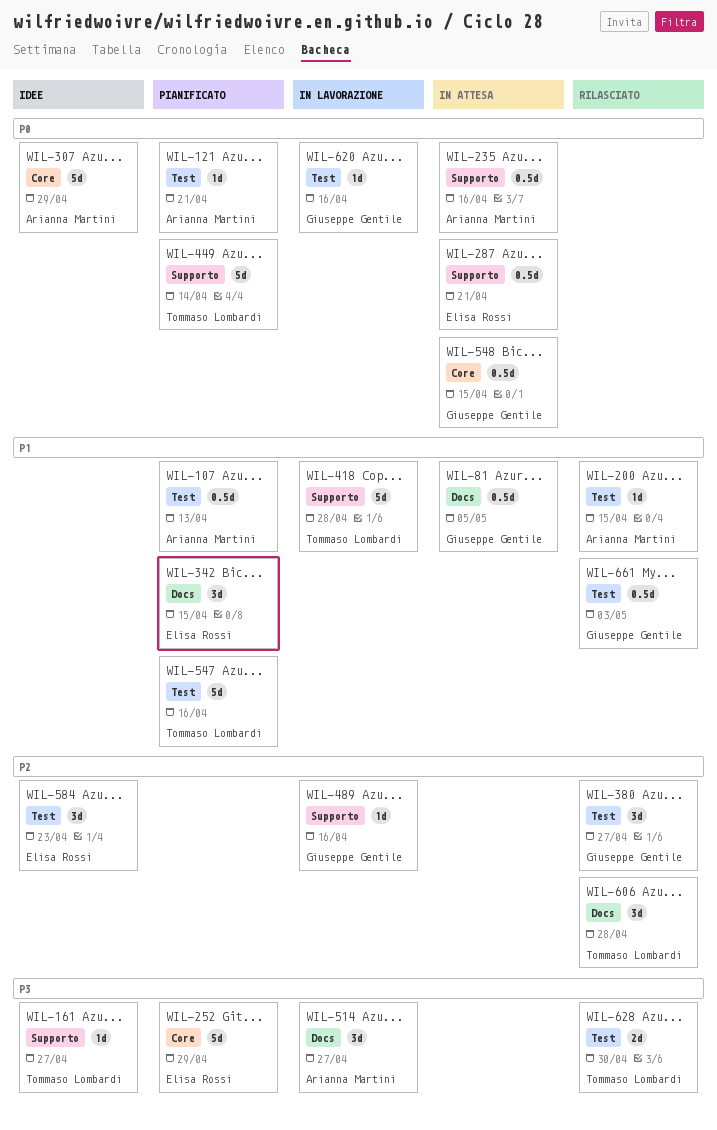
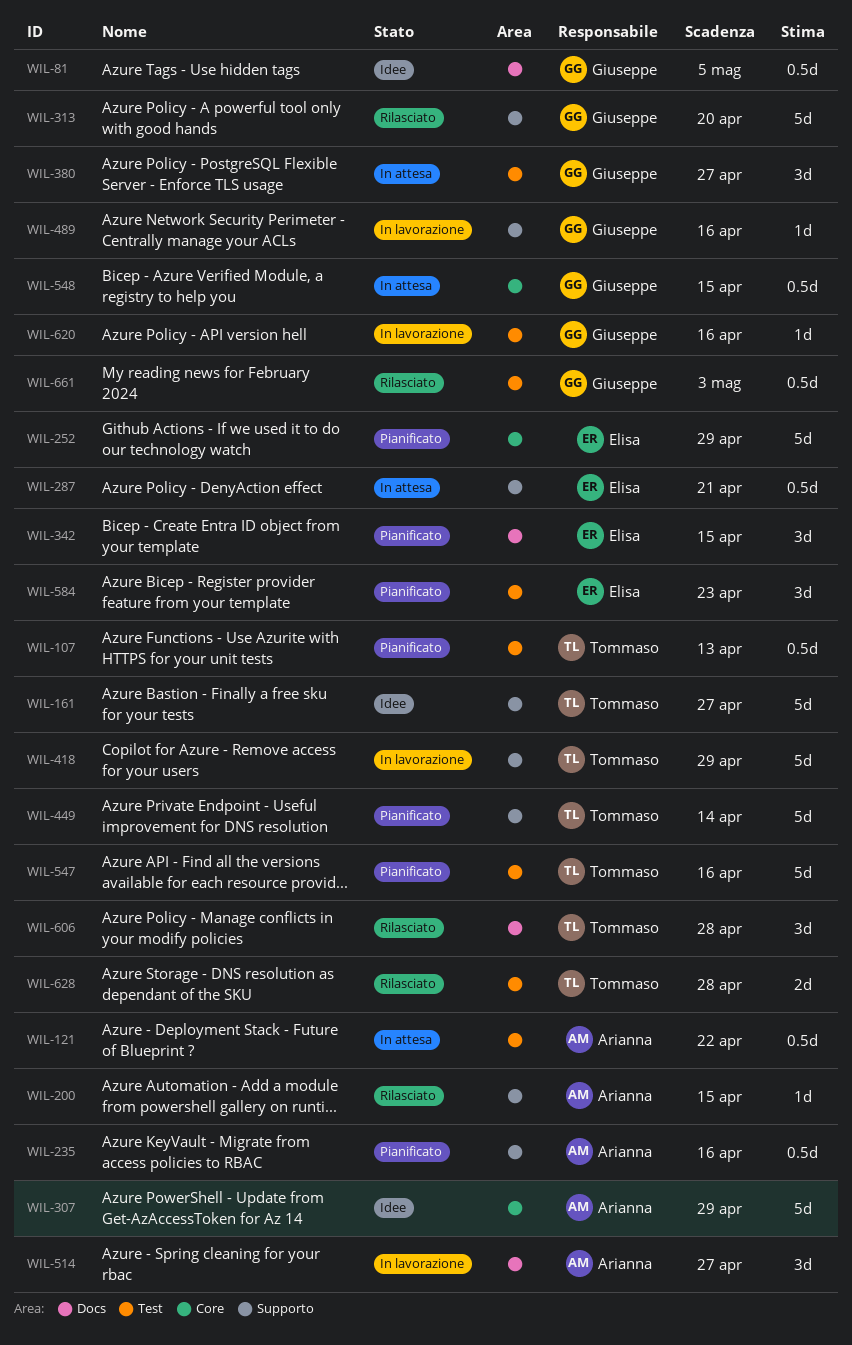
WIL-81, status: In attesa -> Idee
WIL-107, owner: Arianna Martini -> Tommaso Lombardi
WIL-121, status: Pianificato -> In attesa
WIL-121, estimate: 1d -> 0.5d
WIL-121, due: Apr 21 -> Apr 22
WIL-161, estimate: 1d -> 5d
WIL-200, label: Test -> Supporto
WIL-235, status: In attesa -> Pianificato
WIL-313: none -> present
WIL-380, status: Rilasciato -> In attesa
WIL-418, due: Apr 28 -> Apr 29
WIL-584, status: Idee -> Pianificato
WIL-628, due: Apr 30 -> Apr 28

